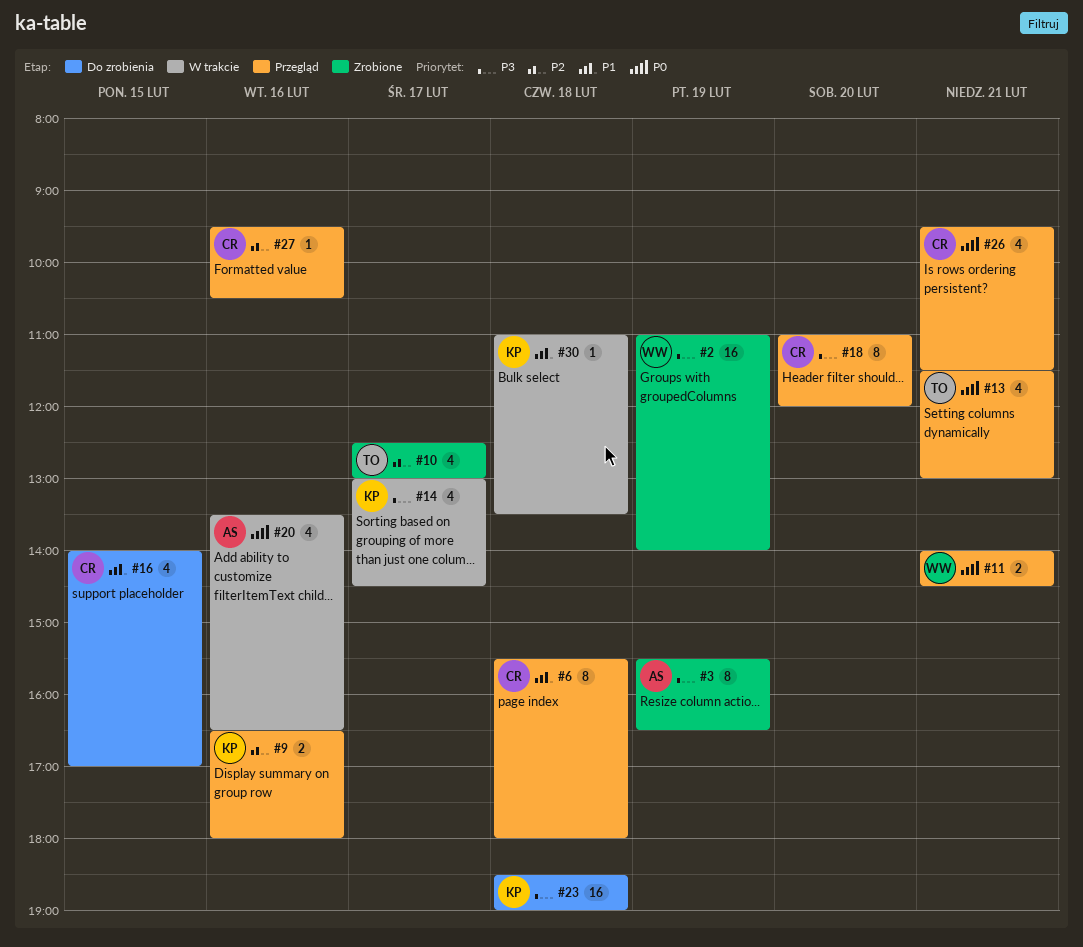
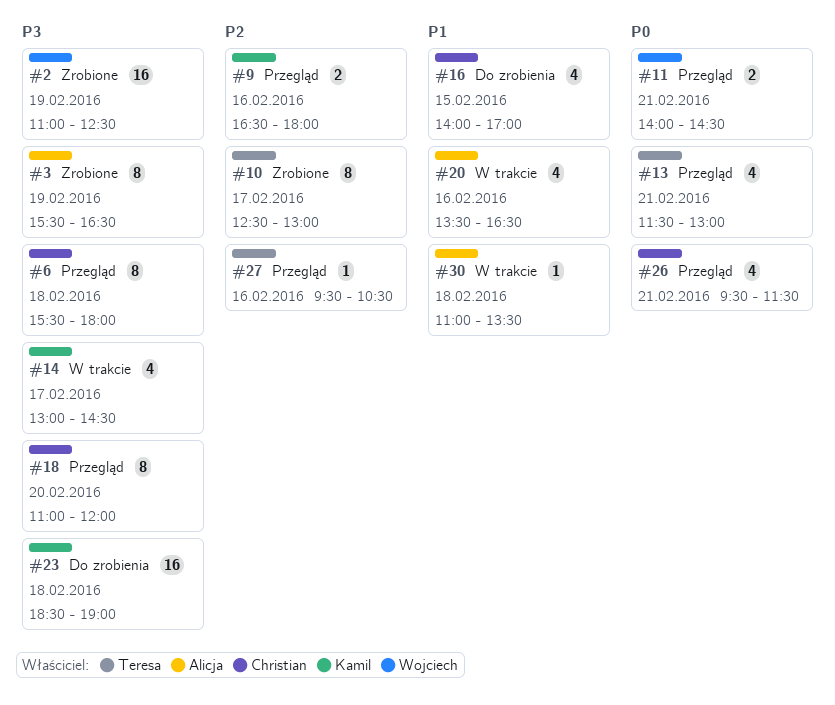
#2, ends: 14:00 -> 12:30
#6, priority: P1 -> P3
#10, estimate: 4 -> 8
#20, priority: P0 -> P1
#27, owner: Christian -> Teresa
#30, owner: Kamil -> Alicja

